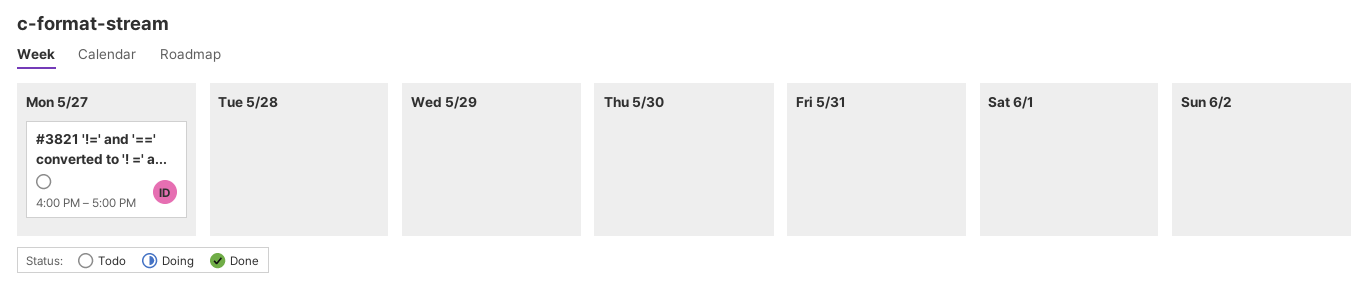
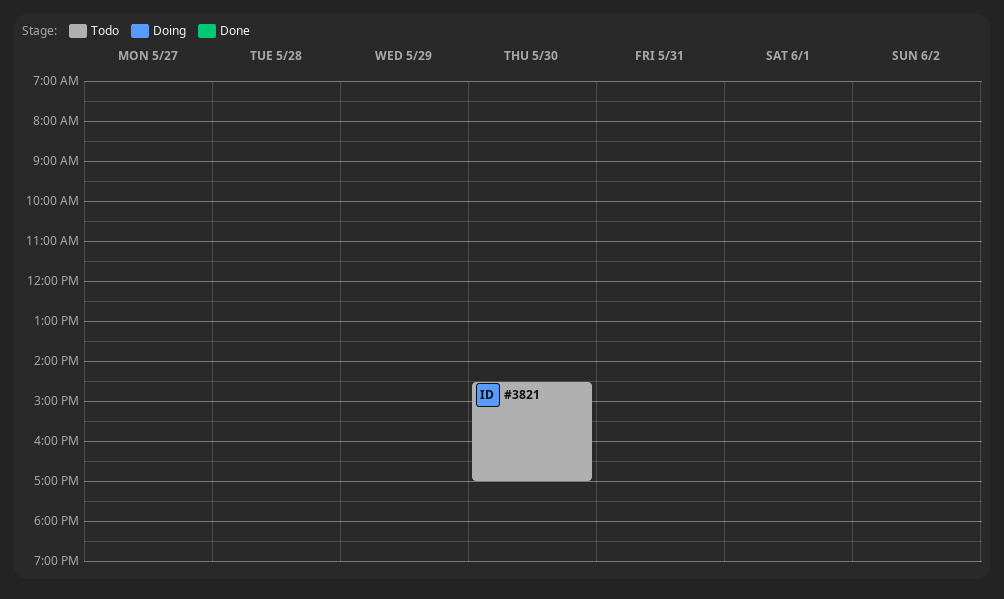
#3821, day: May 27 -> May 30
#3821, begins: 16:00 -> 14:30

